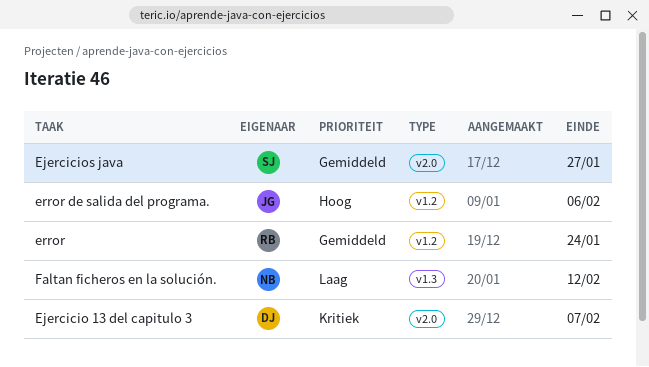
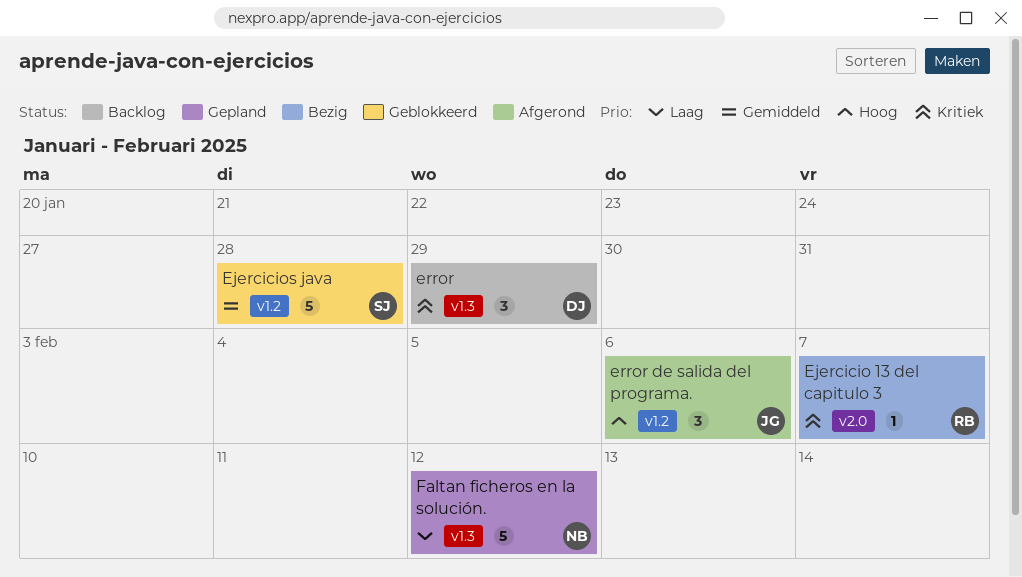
Ejercicio 13 del capitulo 3, owner: DJ -> RB
Ejercicios java, label: v2.0 -> v1.2
Ejercicios java, due: Jan 27 -> Jan 28
error, owner: RB -> DJ
error, priority: Gemiddeld -> Kritiek
error, label: v1.2 -> v1.3
error, due: Jan 24 -> Jan 29

